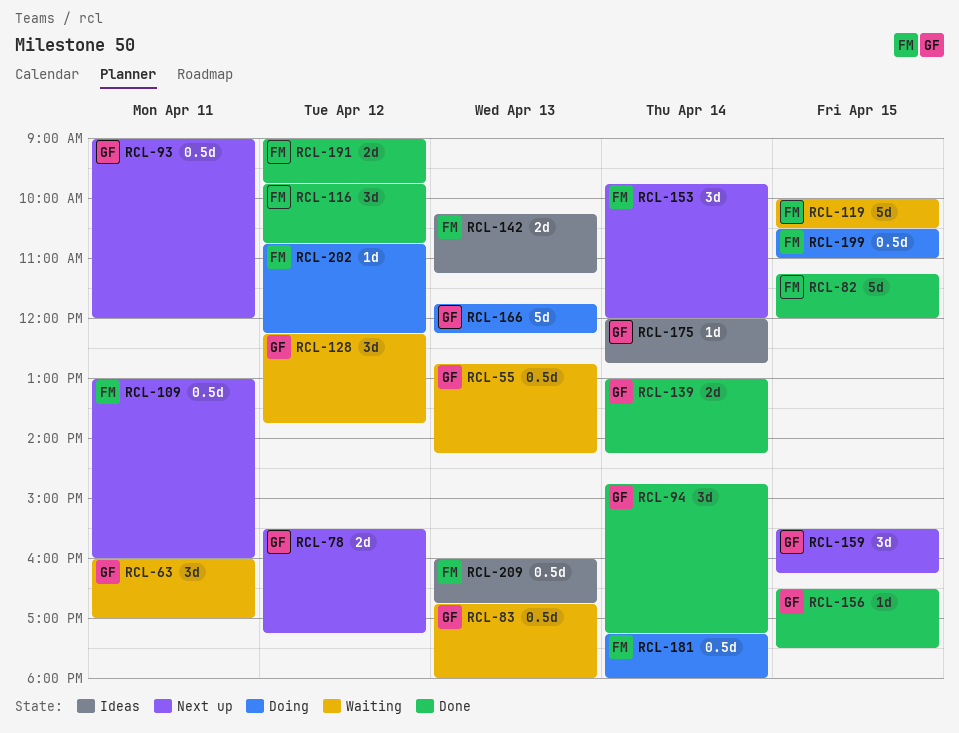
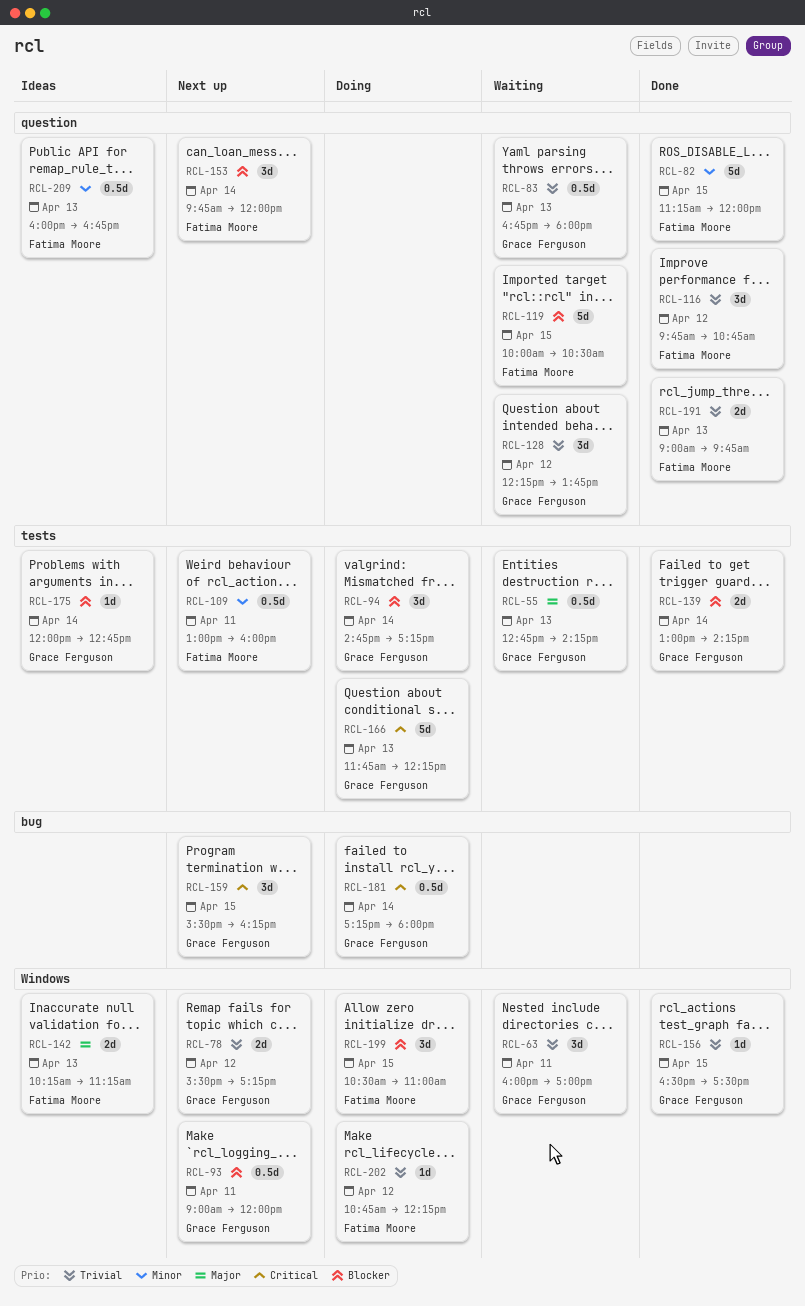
RCL-94, status: Done -> Doing
RCL-181, owner: Fatima Moore -> Grace Ferguson
RCL-191, day: Apr 12 -> Apr 13
RCL-199, estimate: 0.5d -> 3d

